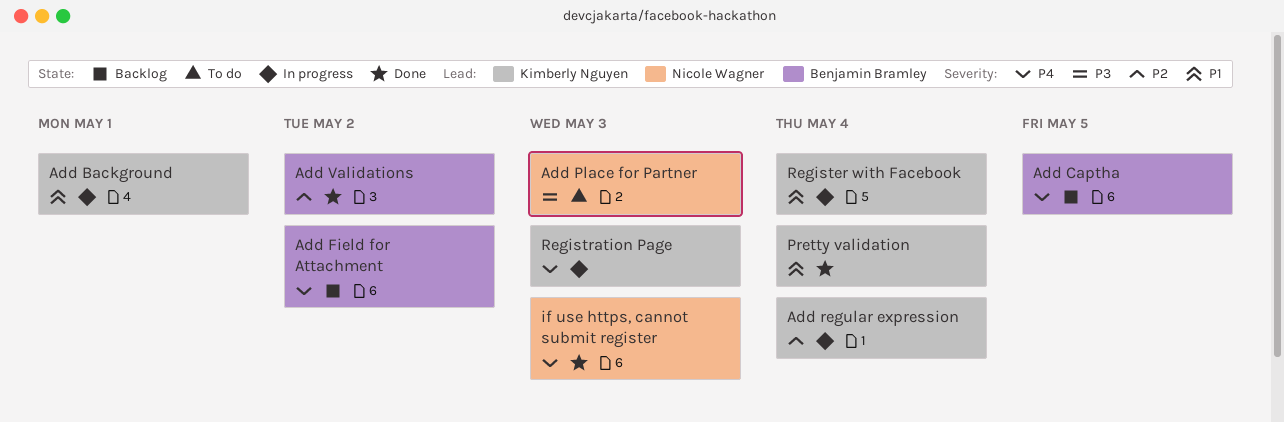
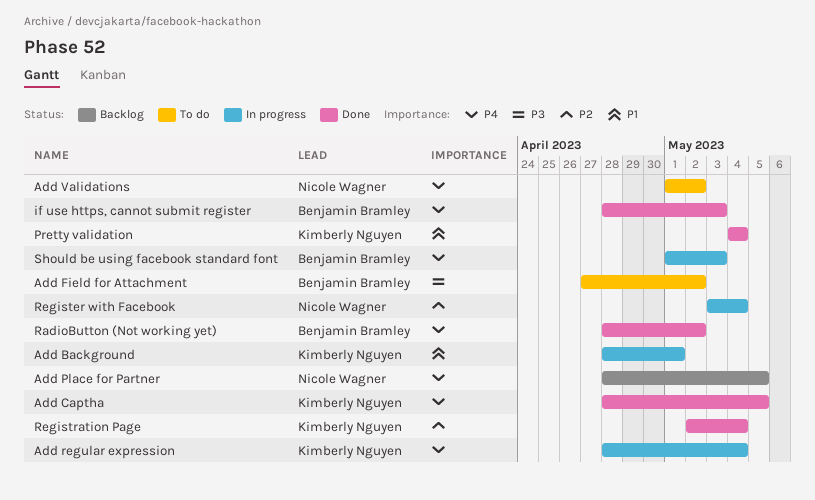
Add Captha, status: Backlog -> Done
Add Captha, owner: Benjamin Bramley -> Kimberly Nguyen
Add Field for Attachment, status: Backlog -> To do
Add Field for Attachment, priority: P4 -> P3
Add Place for Partner, status: To do -> Backlog
Add Place for Partner, priority: P3 -> P4
Add Place for Partner, due: May 3 -> May 5
Add regular expression, priority: P2 -> P4
Add Validations, status: Done -> To do
Add Validations, owner: Benjamin Bramley -> Nicole Wagner
Add Validations, priority: P2 -> P4
if use https, cannot submit register, owner: Nicole Wagner -> Benjamin Bramley
RadioButton (Not working yet): none -> present
Register with Facebook, owner: Kimberly Nguyen -> Nicole Wagner
Register with Facebook, priority: P1 -> P2
Registration Page, status: In progress -> Done
Registration Page, priority: P4 -> P2
Registration Page, due: May 3 -> May 4
Should be using facebook standard font: none -> present

